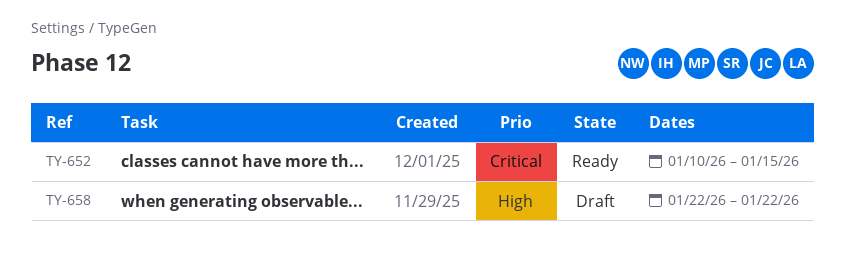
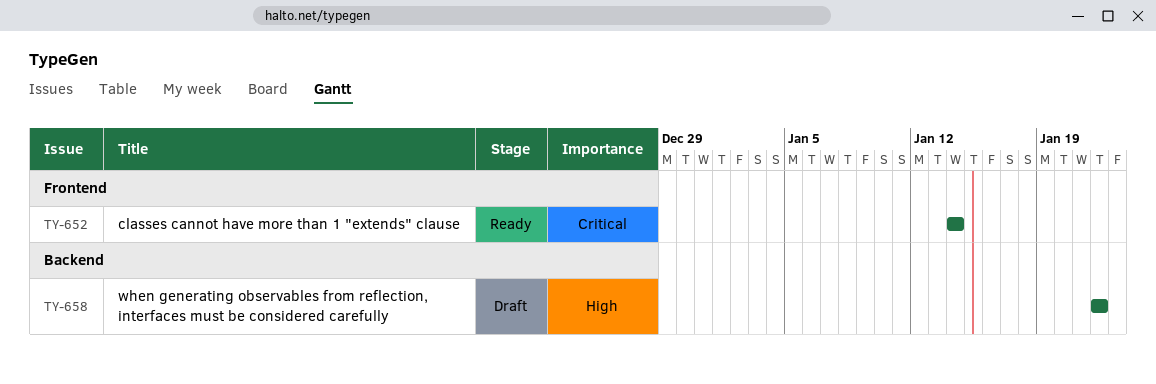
TY-652, start: Jan 10 -> Jan 14
TY-652, due: Jan 15 -> Jan 14

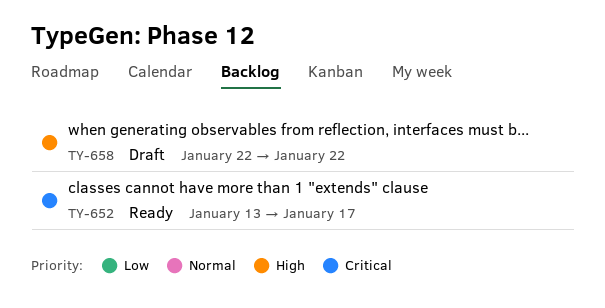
TY-652, start: Jan 14 -> Jan 13
TY-652, due: Jan 14 -> Jan 17

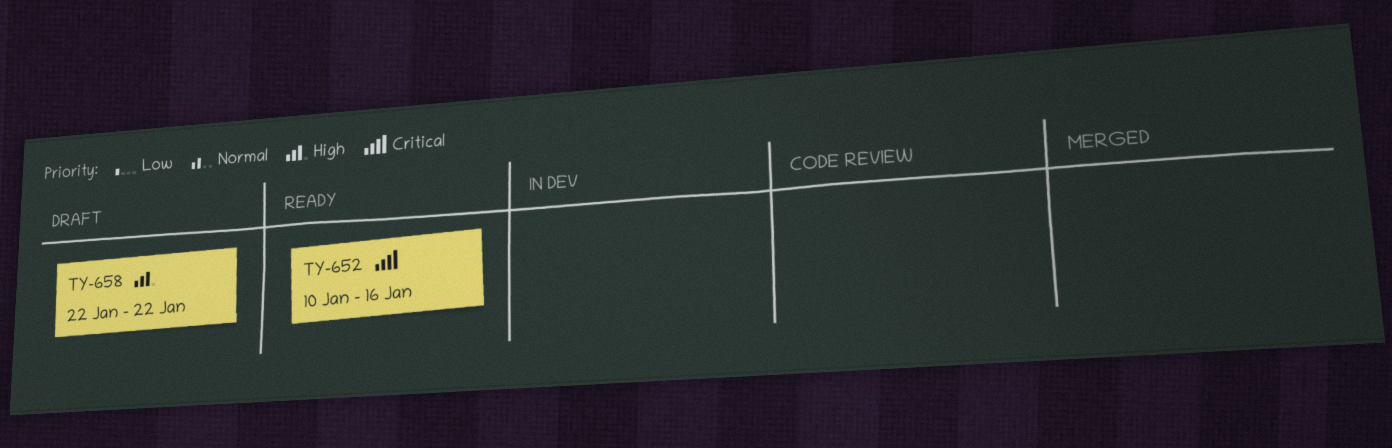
TY-652, start: Jan 13 -> Jan 10
TY-652, due: Jan 17 -> Jan 16

